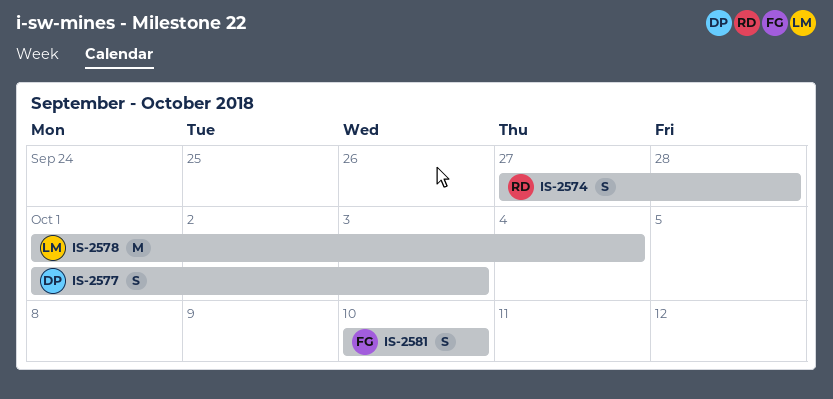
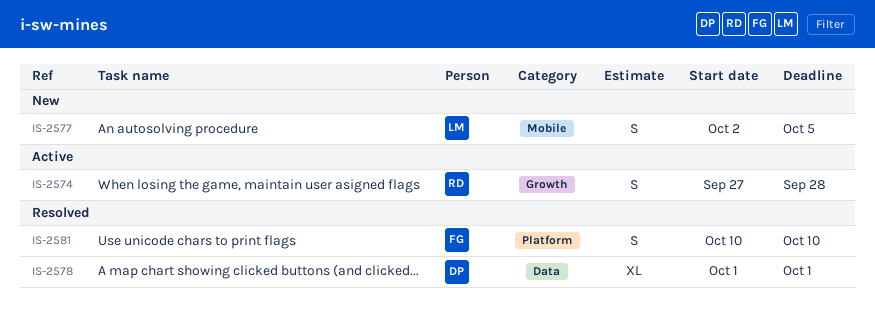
IS-2577, owner: DP -> LM
IS-2577, start: Oct 1 -> Oct 2
IS-2577, due: Oct 3 -> Oct 5
IS-2578, owner: LM -> DP
IS-2578, estimate: M -> XL
IS-2578, due: Oct 4 -> Oct 1

